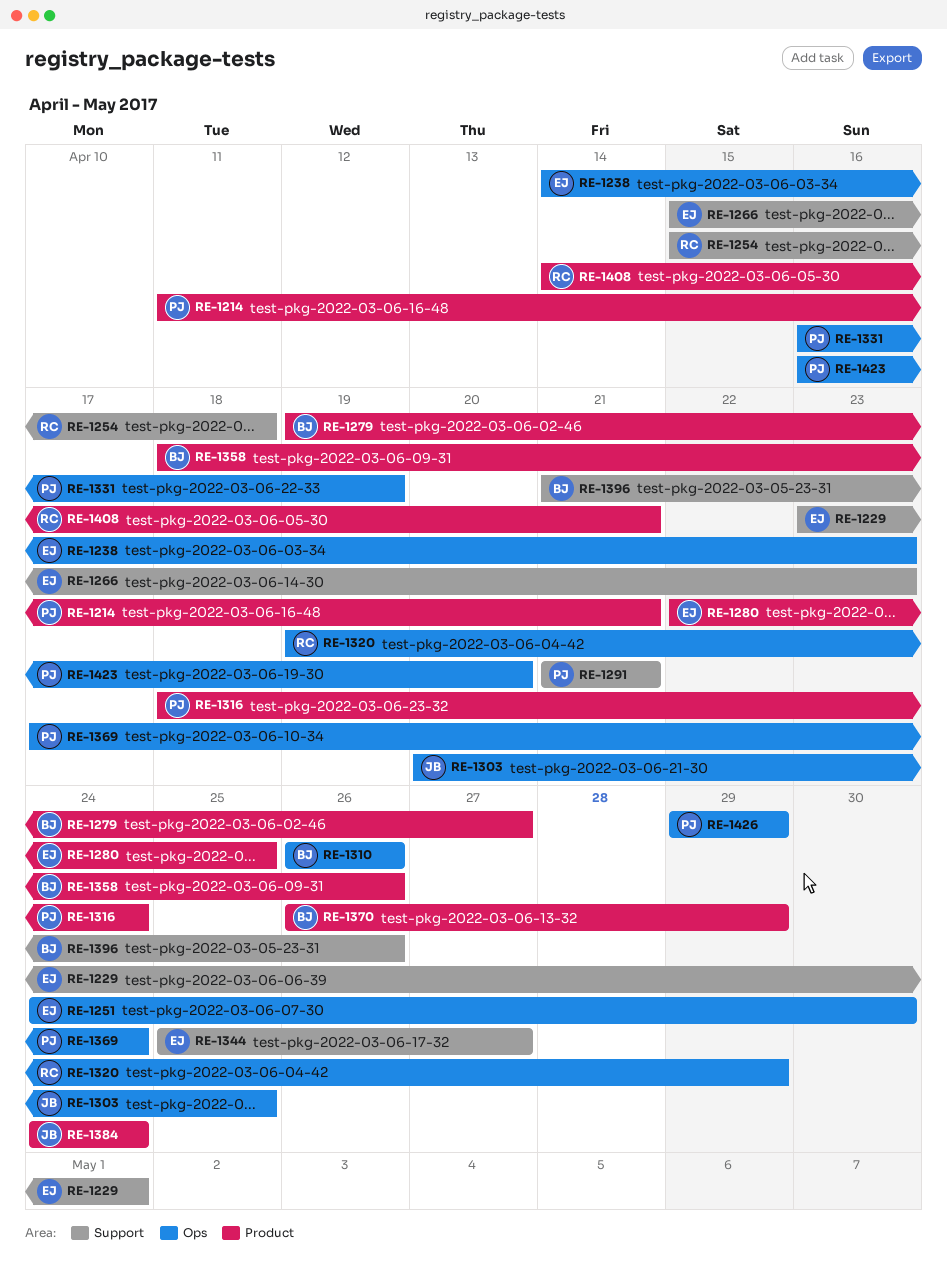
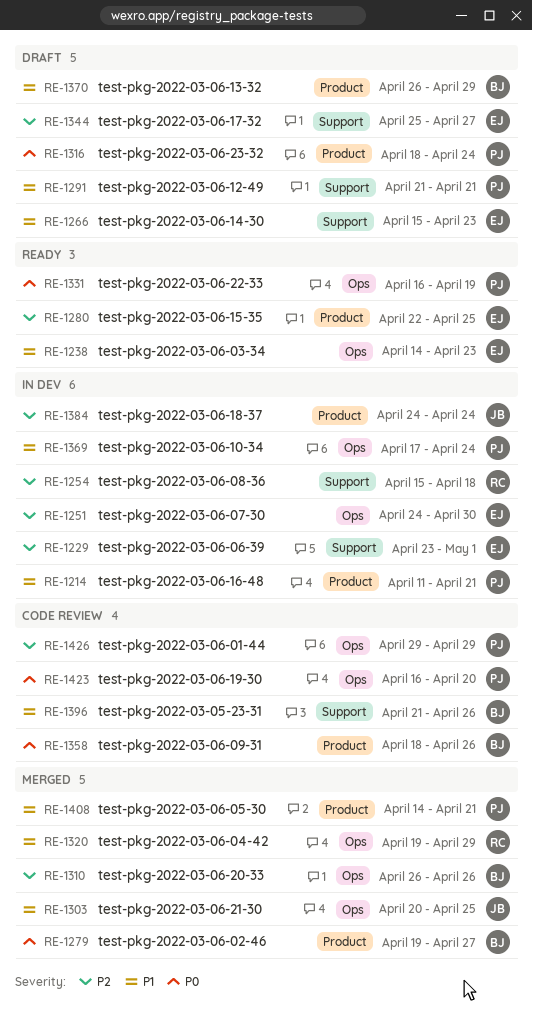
RE-1408, owner: RC -> PJ

